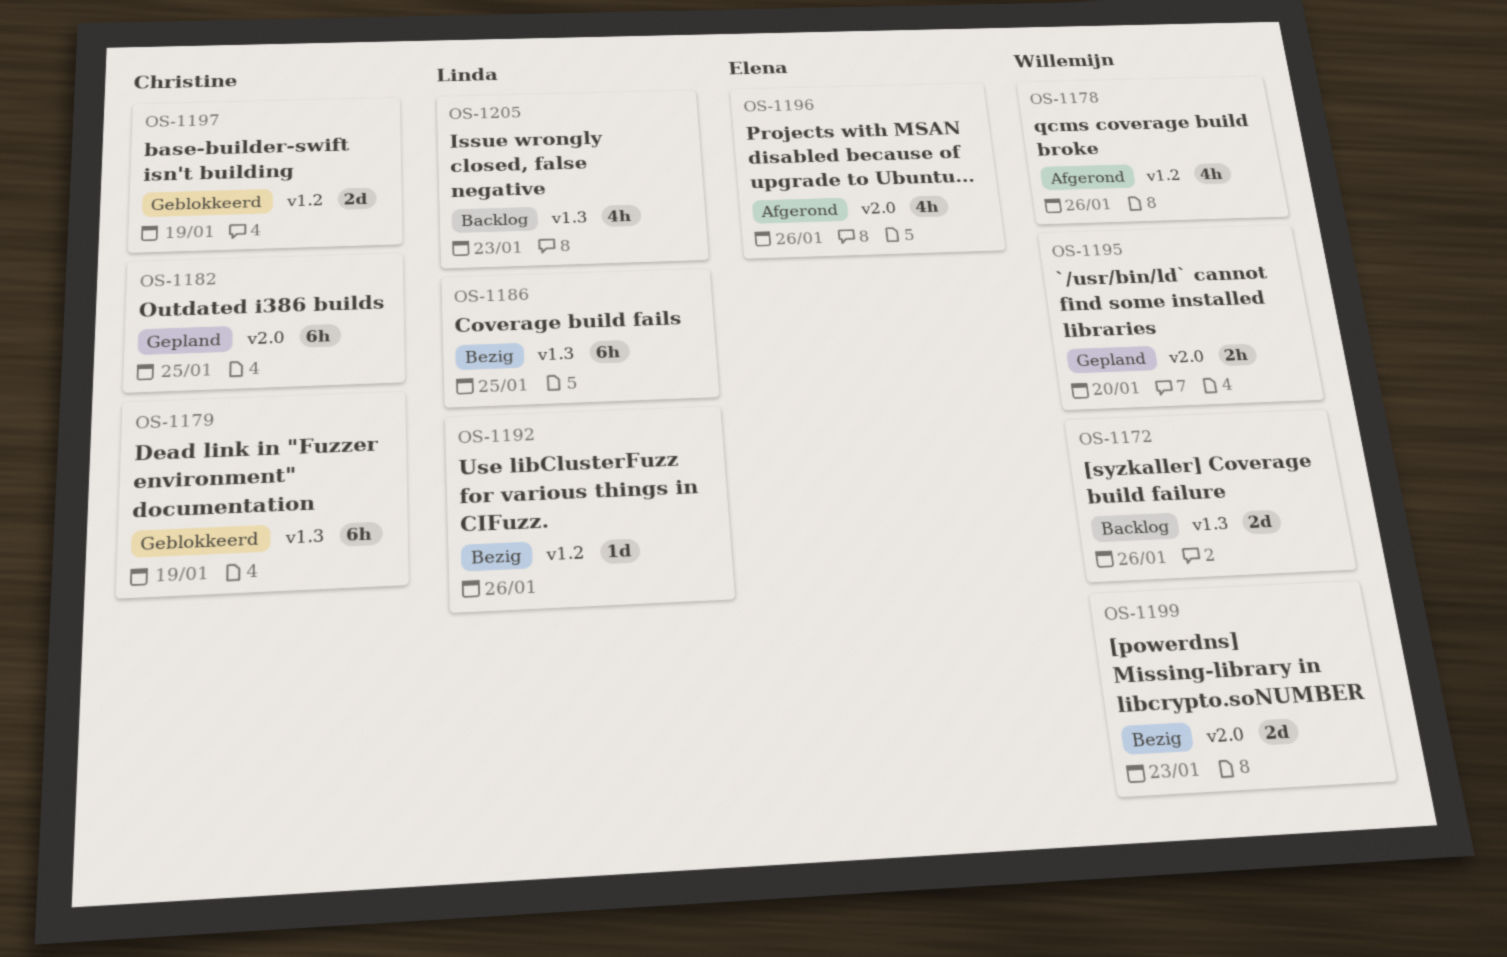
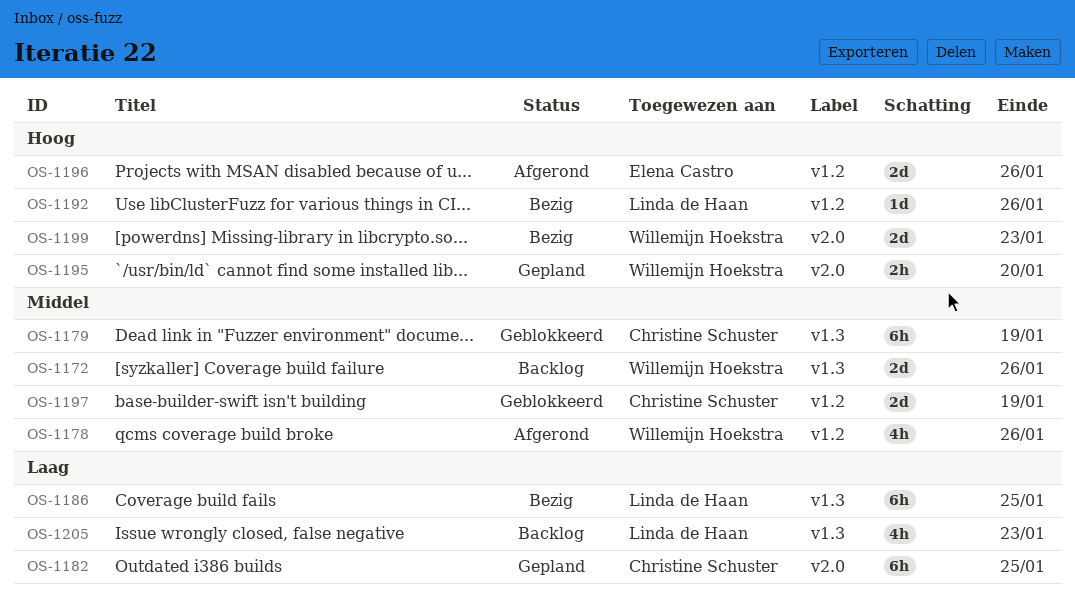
OS-1196, label: v2.0 -> v1.2
OS-1196, estimate: 4h -> 2d

